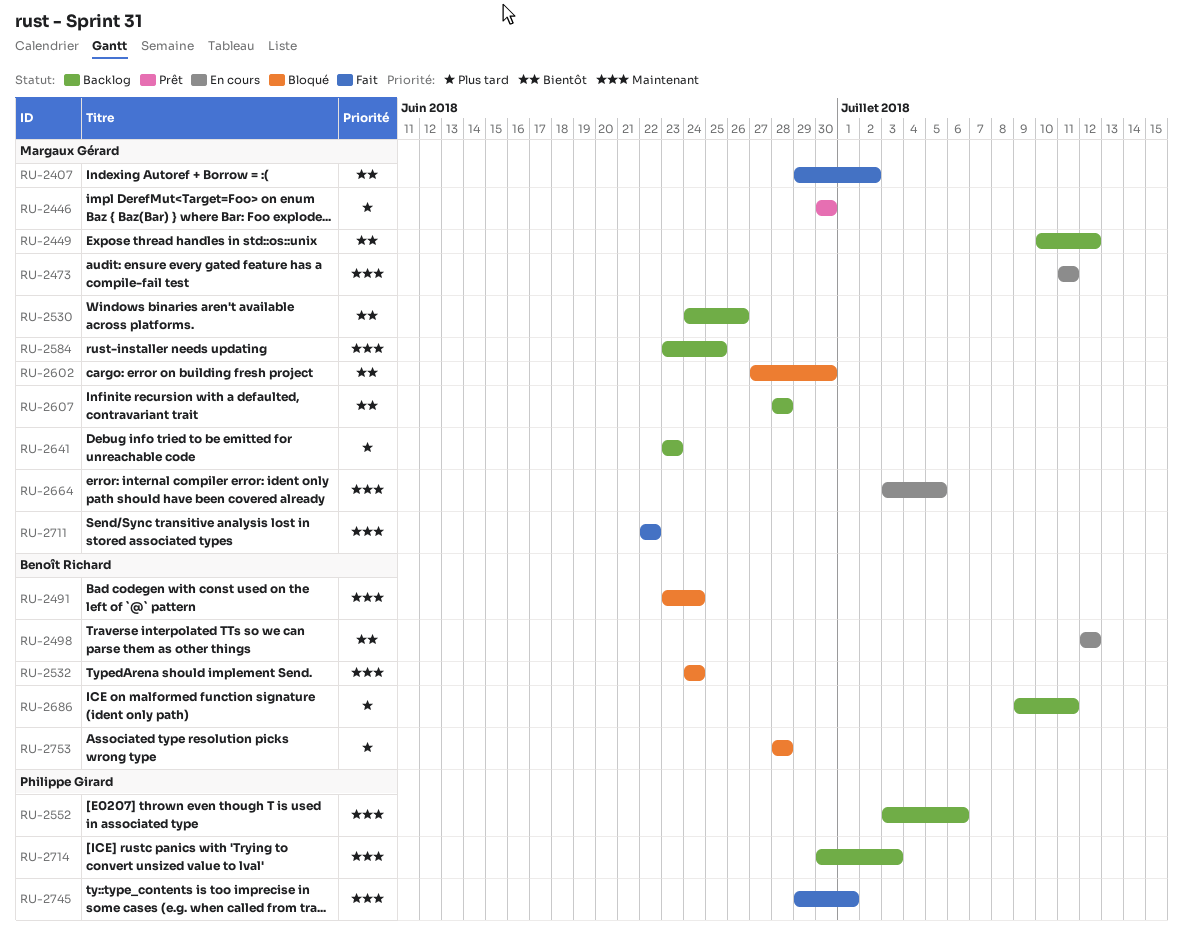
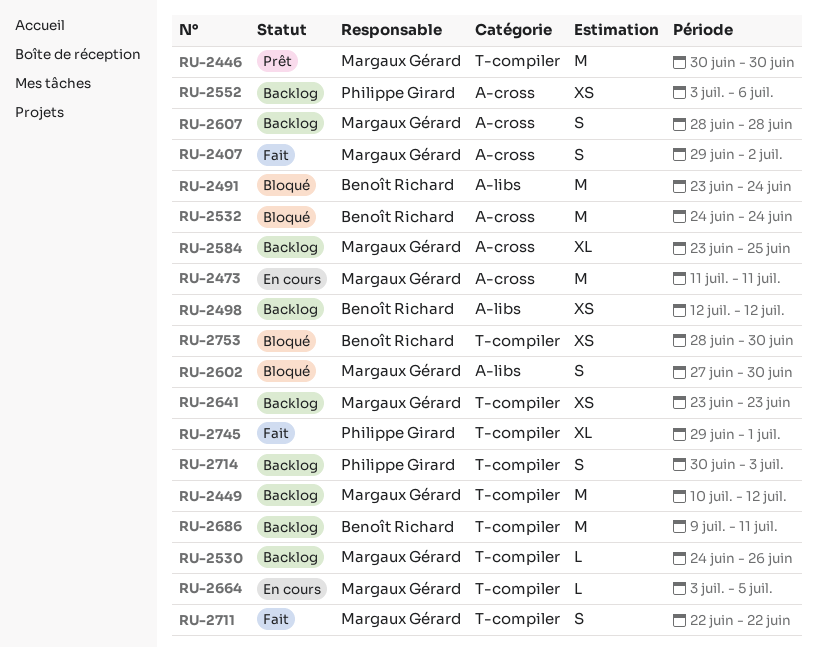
RU-2498, status: En cours -> Backlog
RU-2753, due: Jun 28 -> Jun 30

